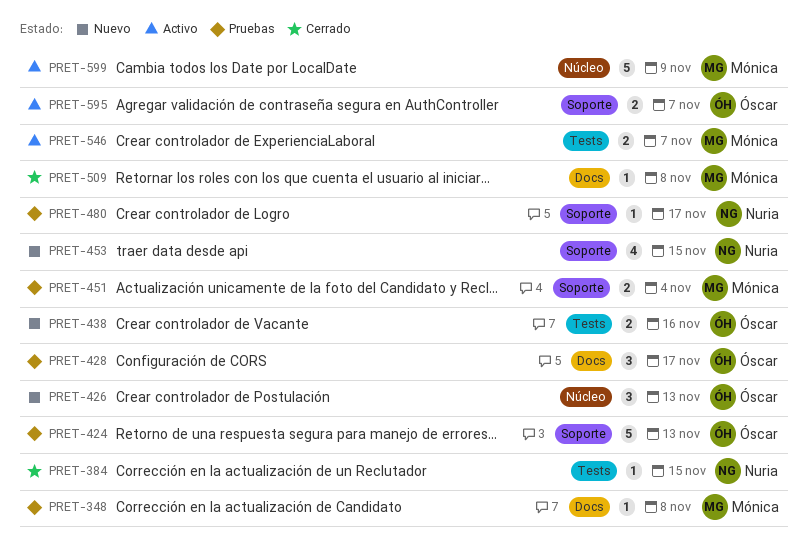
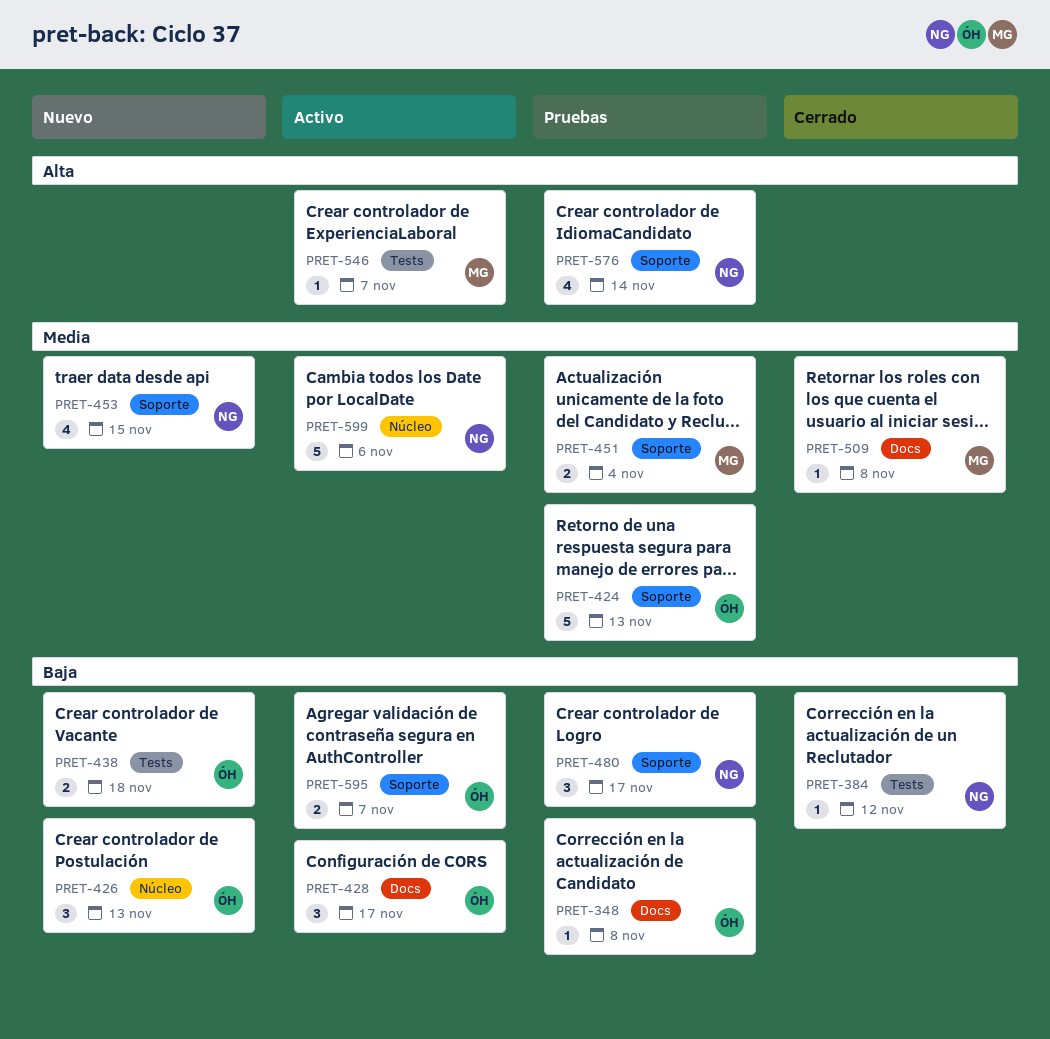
PRET-348, owner: Mónica -> Óscar
PRET-384, due: Nov 15 -> Nov 12
PRET-428, status: Pruebas -> Activo
PRET-438, due: Nov 16 -> Nov 18
PRET-480, estimate: 1 -> 3
PRET-546, estimate: 2 -> 1
PRET-576: none -> present
PRET-599, owner: Mónica -> Nuria
PRET-599, due: Nov 9 -> Nov 6

